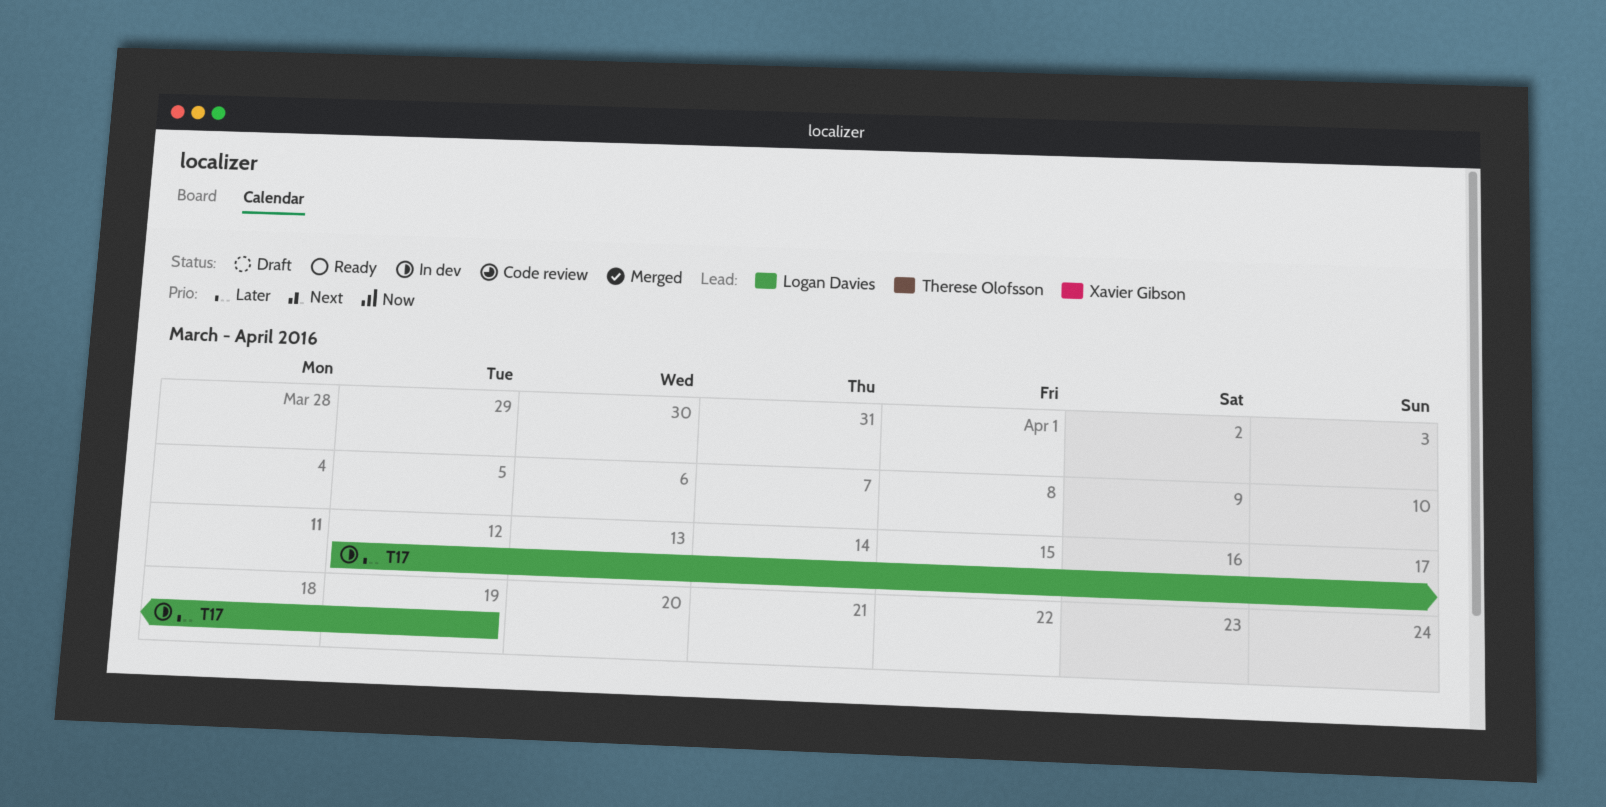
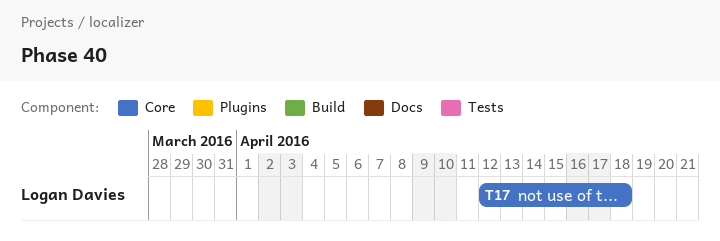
T17, due: Apr 19 -> Apr 18

